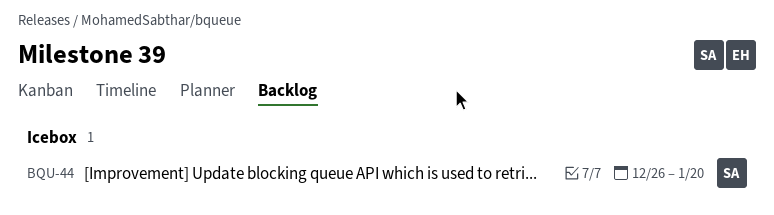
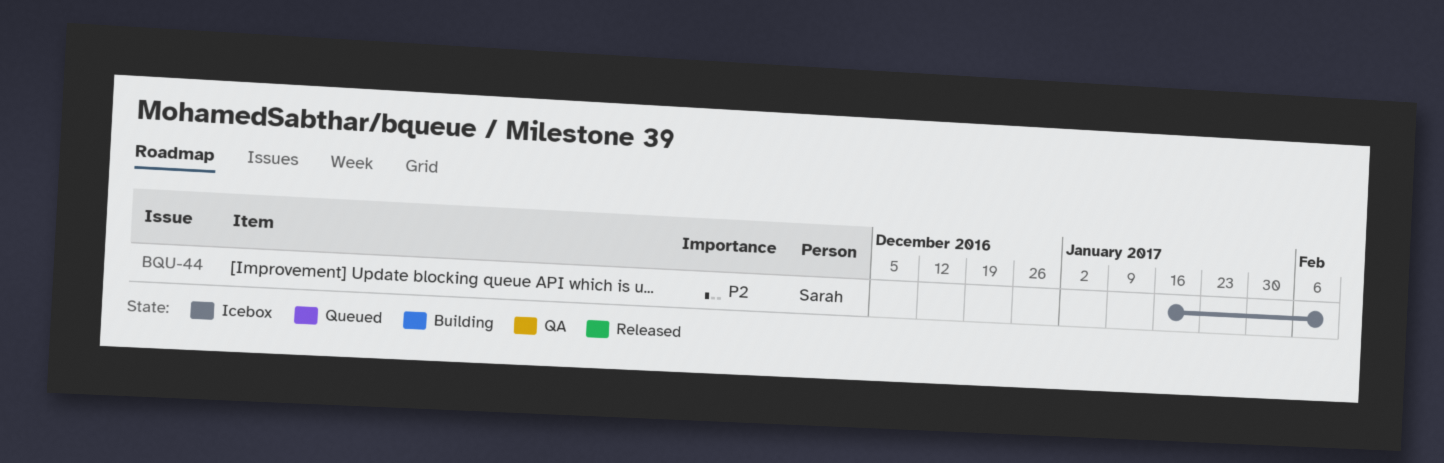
BQU-44, start: Dec 26 -> Jan 16
BQU-44, due: Jan 20 -> Feb 10

